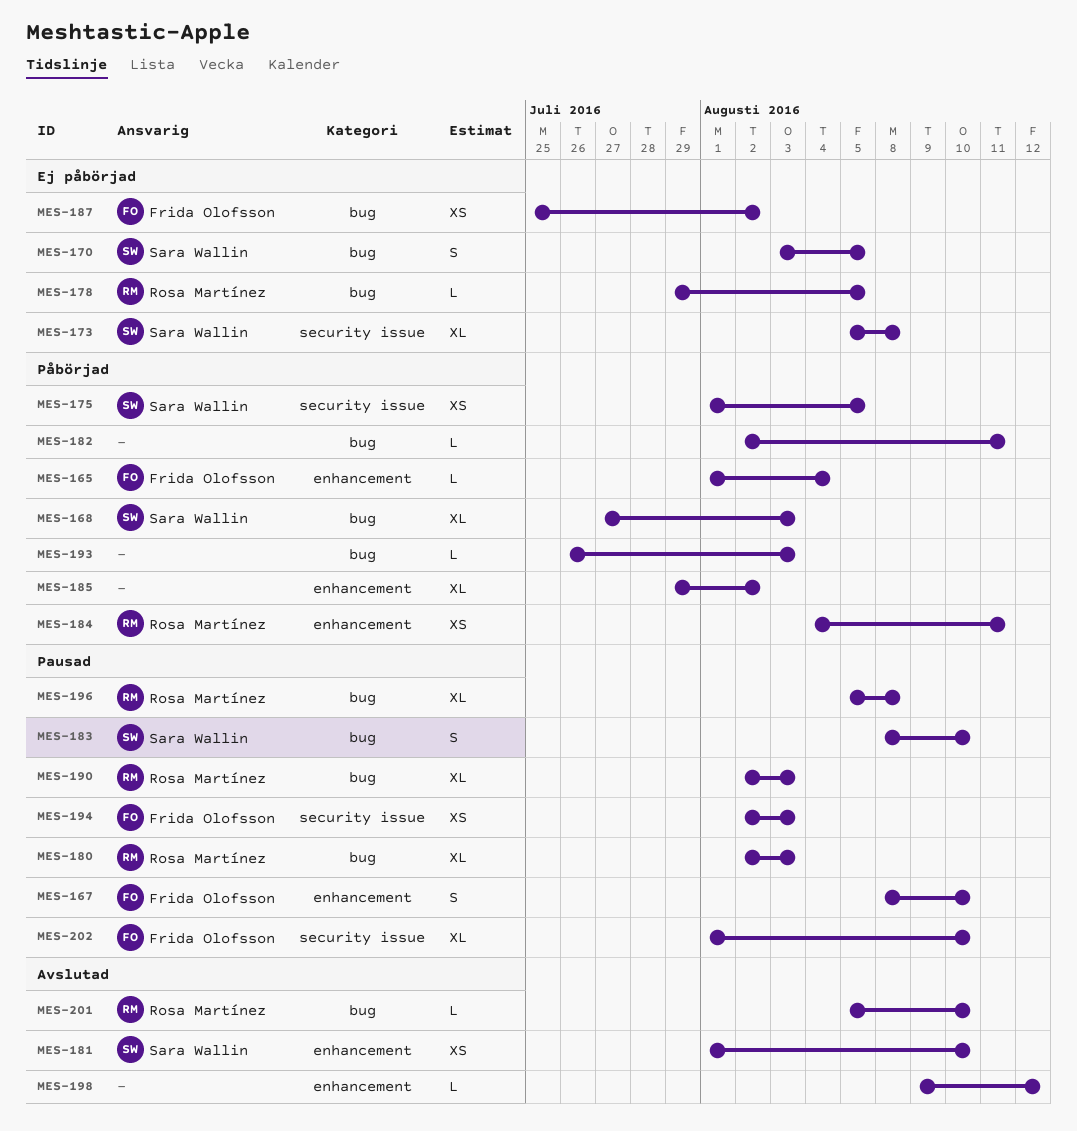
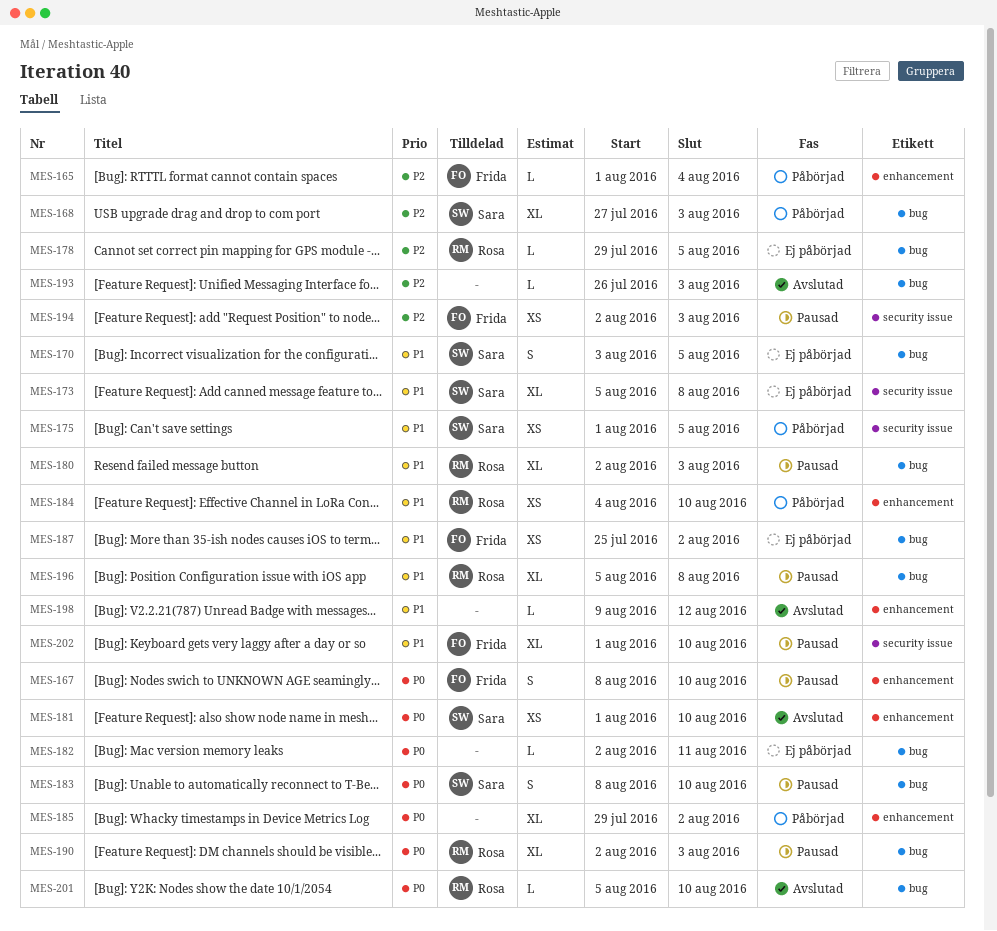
MES-182, status: Påbörjad -> Ej påbörjad
MES-184, due: Aug 11 -> Aug 10
MES-193, status: Påbörjad -> Avslutad

